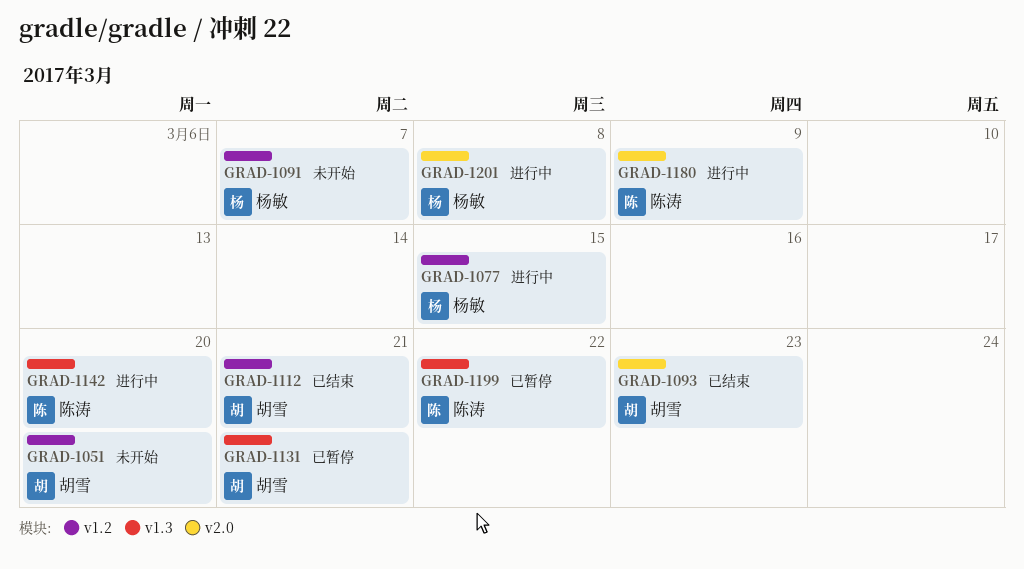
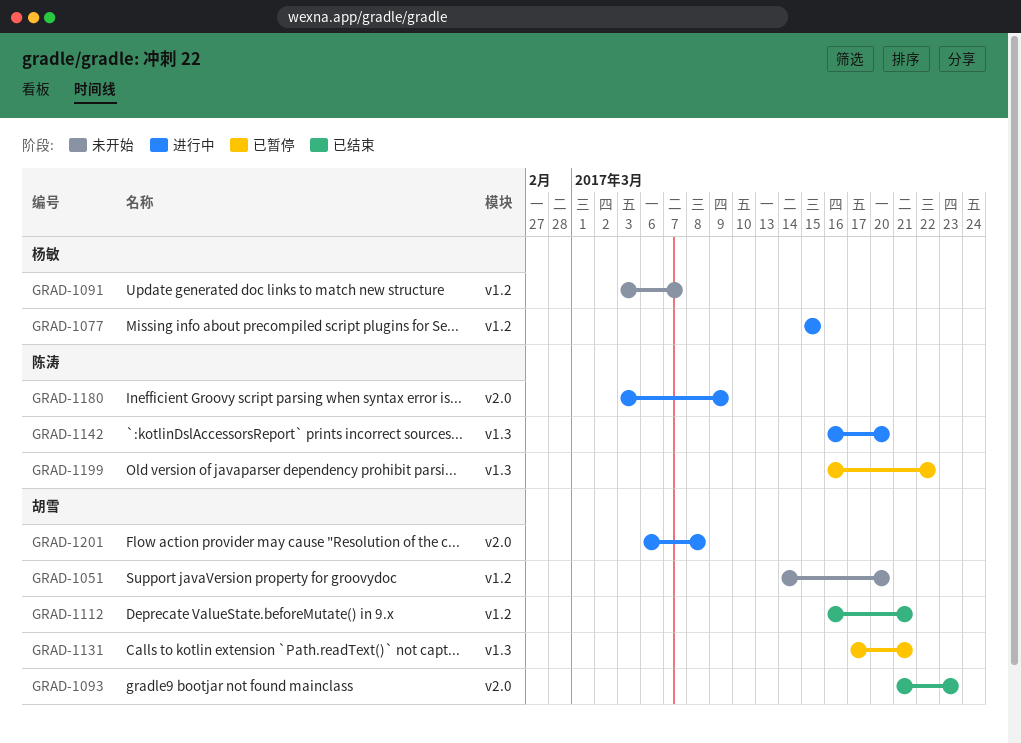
GRAD-1201, owner: 杨敏 -> 胡雪

